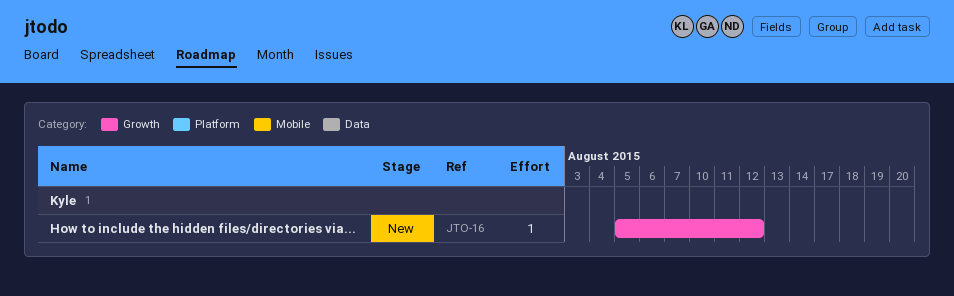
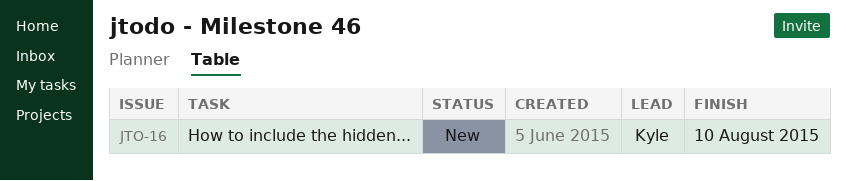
JTO-16, due: Aug 12 -> Aug 10

